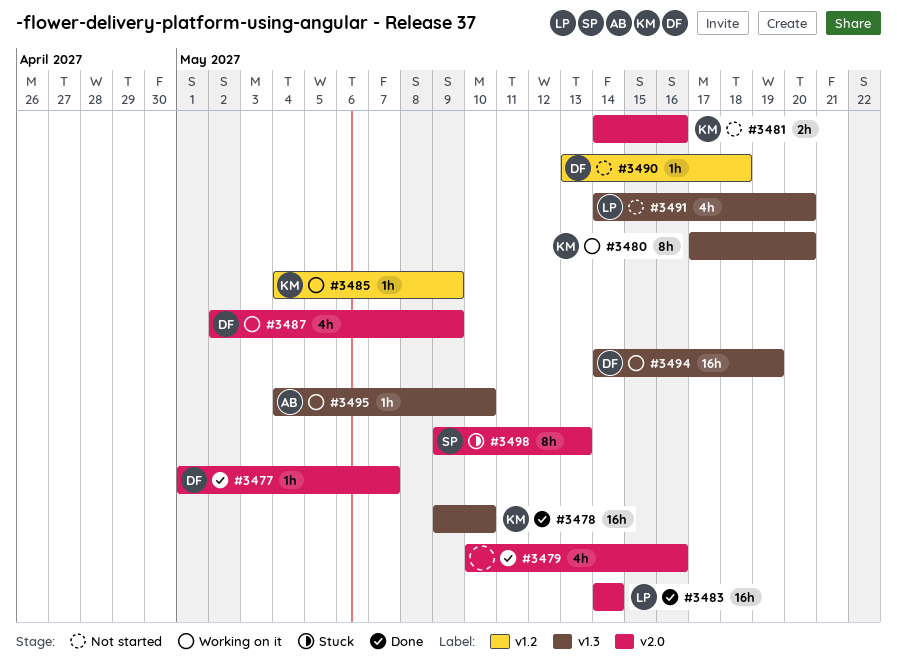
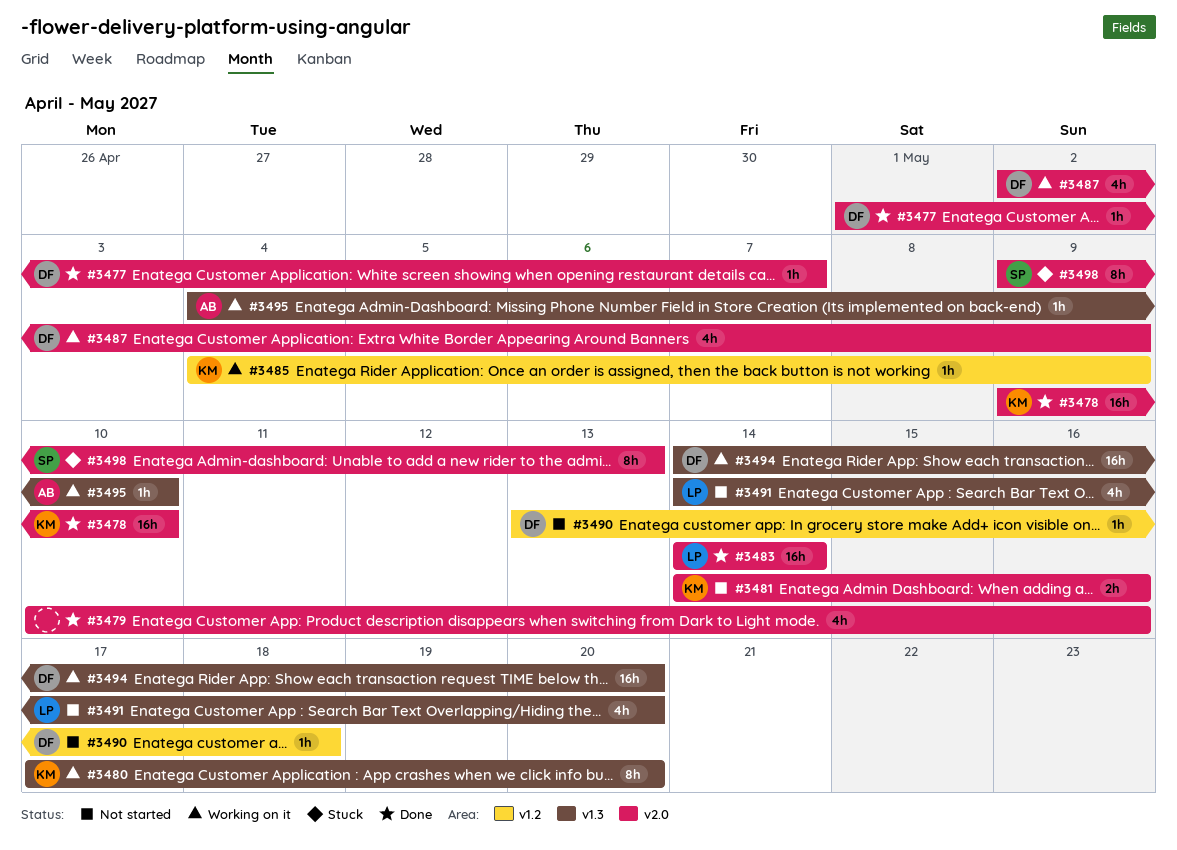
#3478, label: v1.3 -> v2.0
#3494, due: May 19 -> May 20

